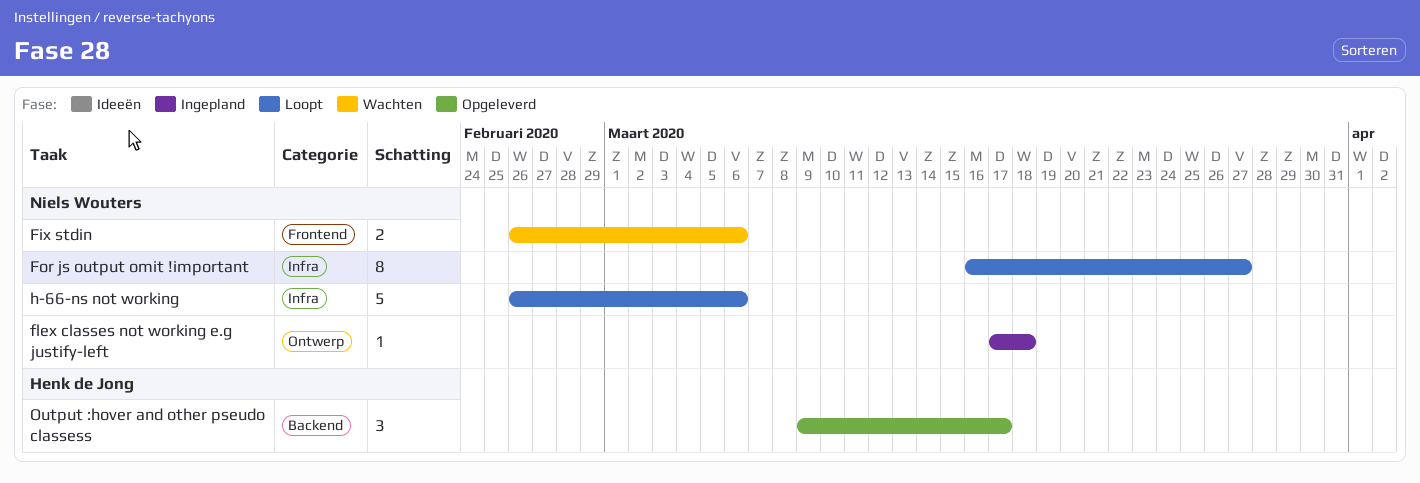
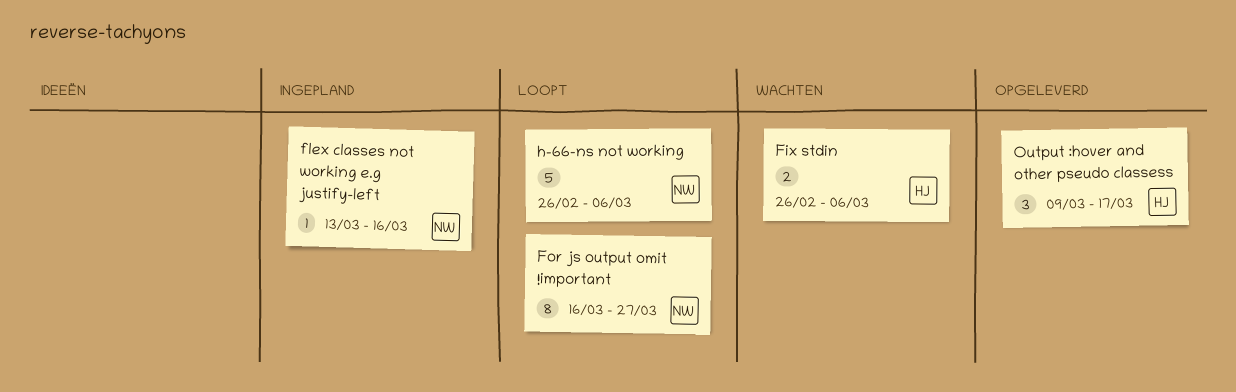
Fix stdin, owner: Niels Wouters -> Henk de Jong
flex classes not working e.g justify-left, start: Mar 17 -> Mar 13
flex classes not working e.g justify-left, due: Mar 18 -> Mar 16

